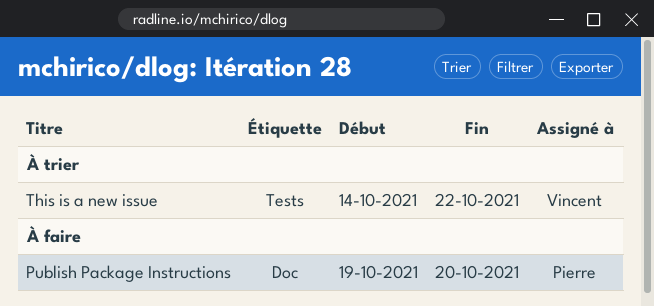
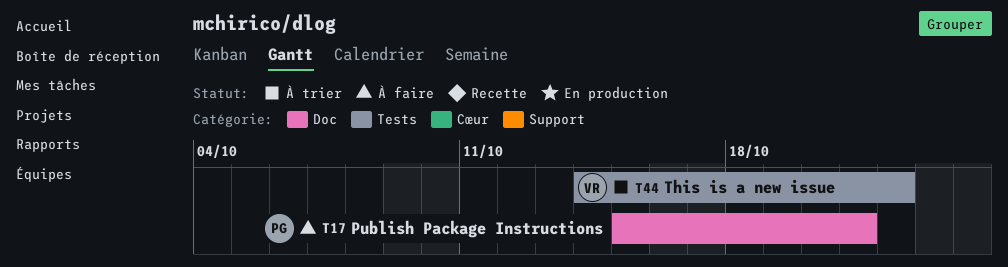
Publish Package Instructions, start: Oct 19 -> Oct 15
Publish Package Instructions, due: Oct 20 -> Oct 21

